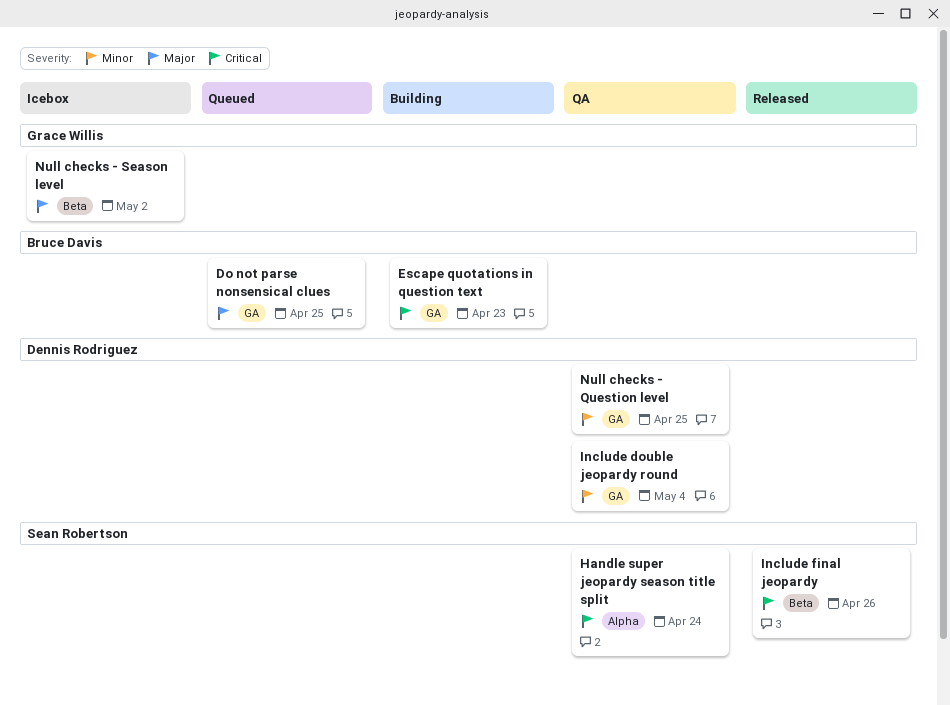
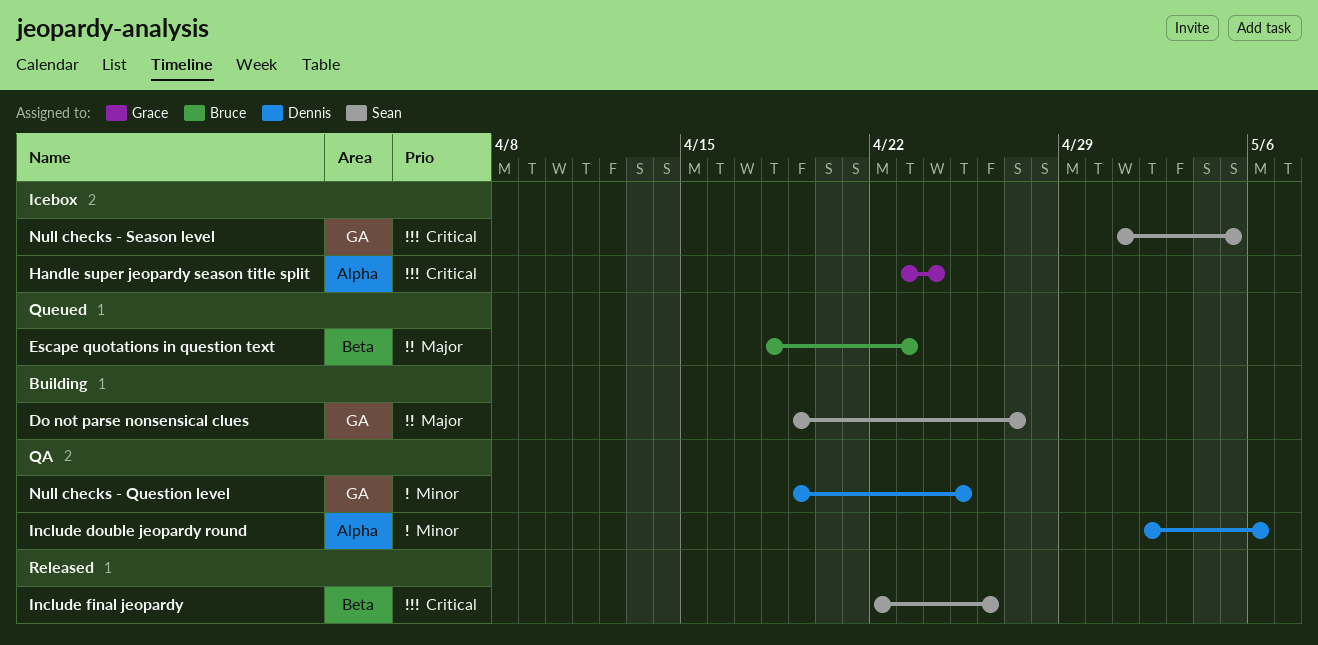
Do not parse nonsensical clues, status: Queued -> Building
Do not parse nonsensical clues, owner: Bruce Davis -> Sean Robertson
Do not parse nonsensical clues, due: Apr 25 -> Apr 27
Escape quotations in question text, status: Building -> Queued
Escape quotations in question text, priority: Critical -> Major
Escape quotations in question text, label: GA -> Beta
Handle super jeopardy season title split, status: QA -> Icebox
Handle super jeopardy season title split, owner: Sean Robertson -> Grace Willis
Include double jeopardy round, label: GA -> Alpha
Include double jeopardy round, due: May 4 -> May 6
Null checks - Season level, owner: Grace Willis -> Sean Robertson
Null checks - Season level, priority: Major -> Critical
Null checks - Season level, label: Beta -> GA
Null checks - Season level, due: May 2 -> May 5

